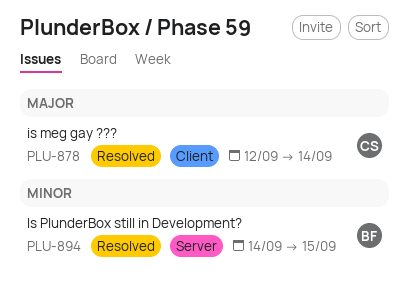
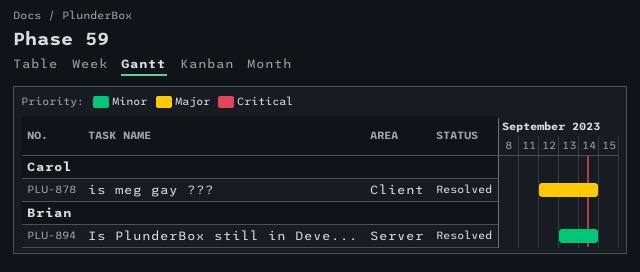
PLU-894, start: Sep 14 -> Sep 13
PLU-894, due: Sep 15 -> Sep 14

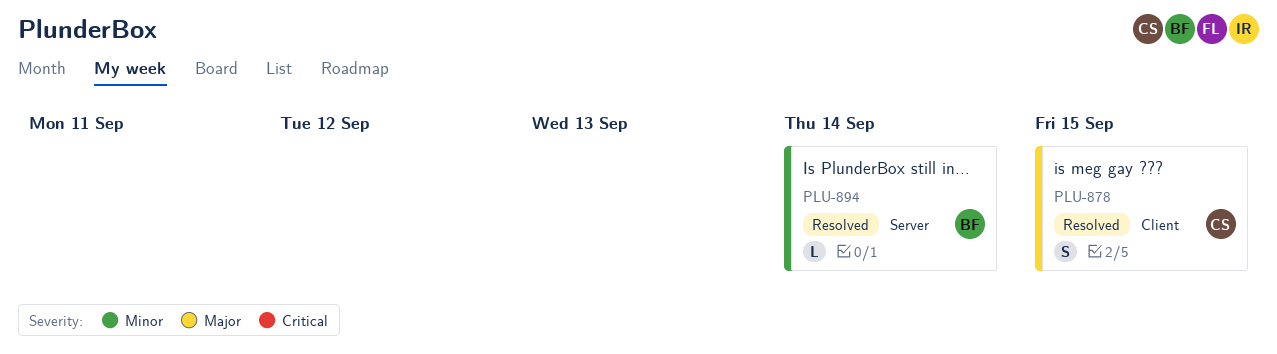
PLU-878, due: Sep 14 -> Sep 15

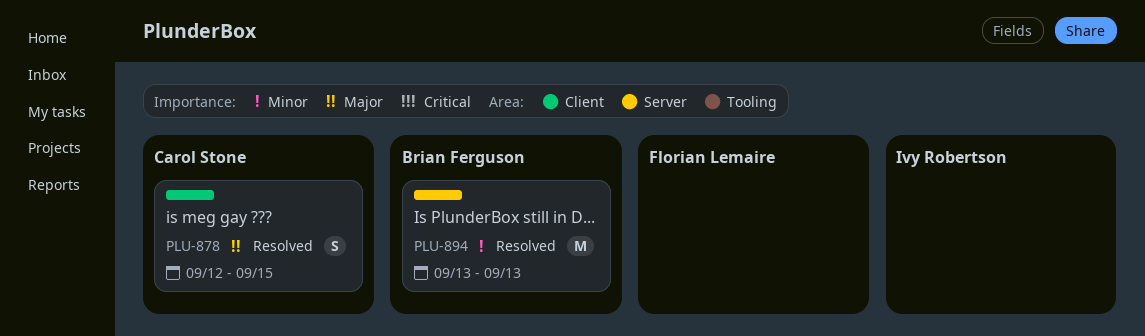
PLU-894, estimate: L -> M
PLU-894, due: Sep 14 -> Sep 13

